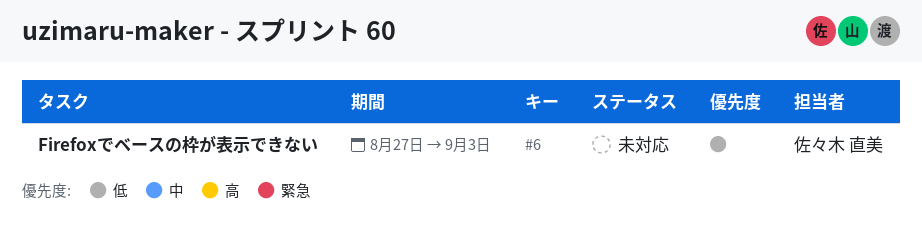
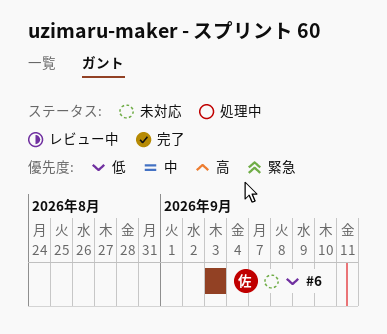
#6, start: Aug 27 -> Sep 3

